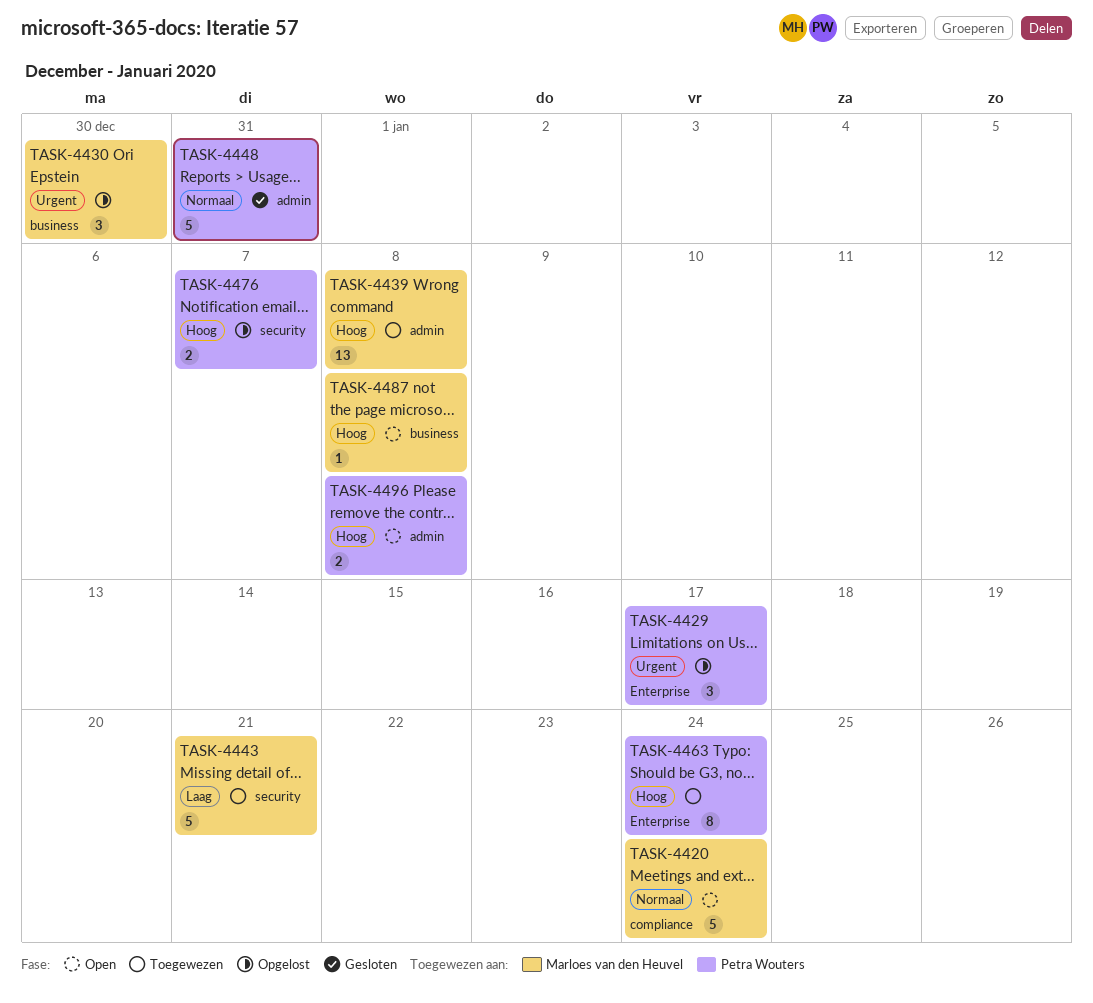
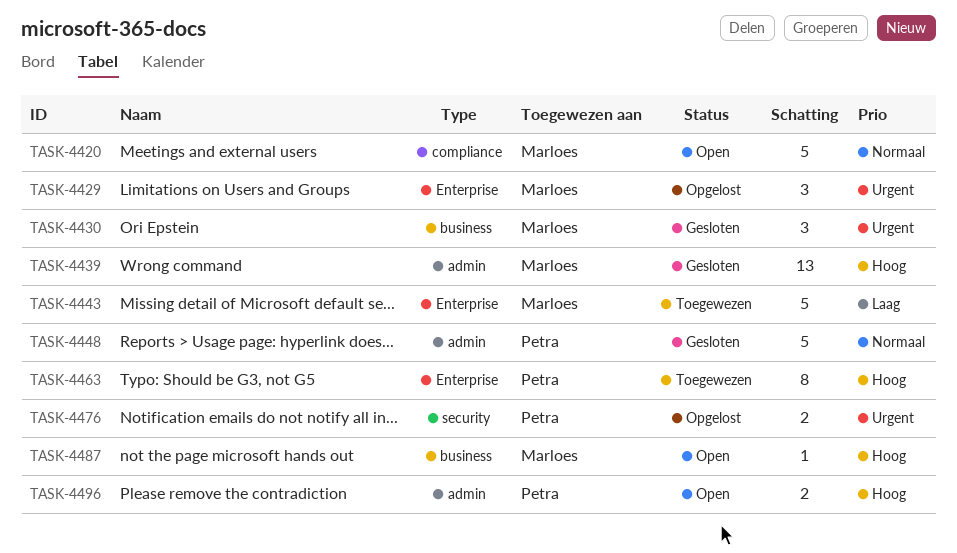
TASK-4429, owner: Petra Wouters -> Marloes van den Heuvel
TASK-4430, status: Opgelost -> Gesloten
TASK-4439, status: Toegewezen -> Gesloten
TASK-4443, label: security -> Enterprise
TASK-4476, priority: Hoog -> Urgent

